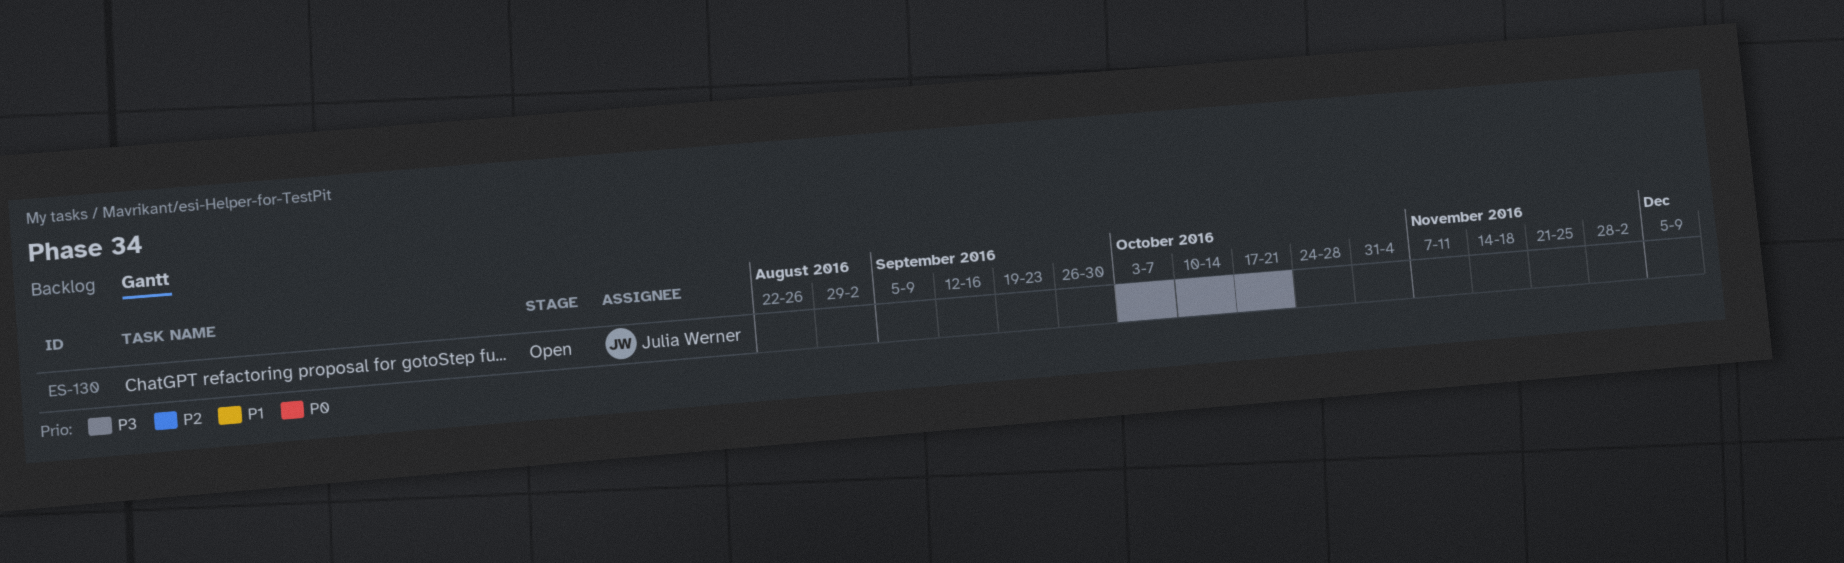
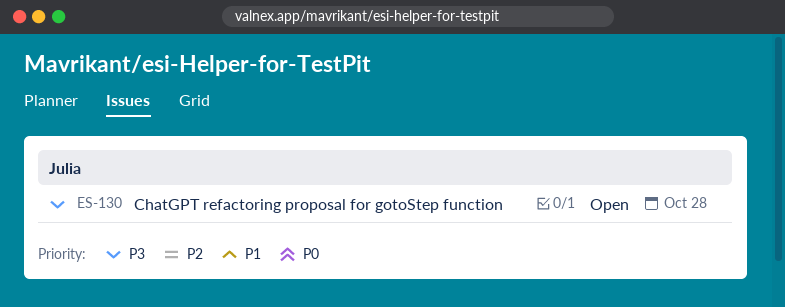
ES-130, due: Oct 21 -> Oct 28

